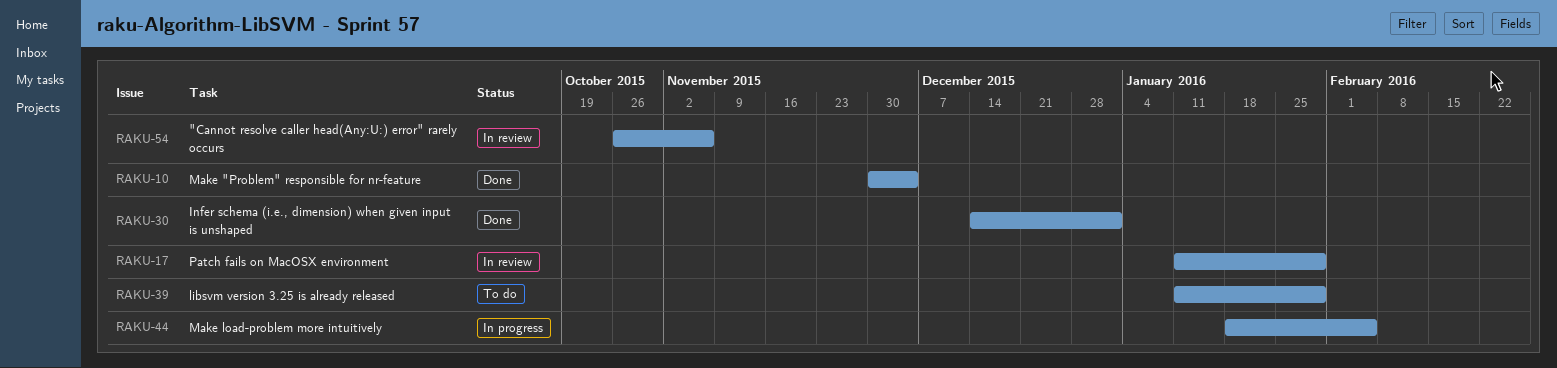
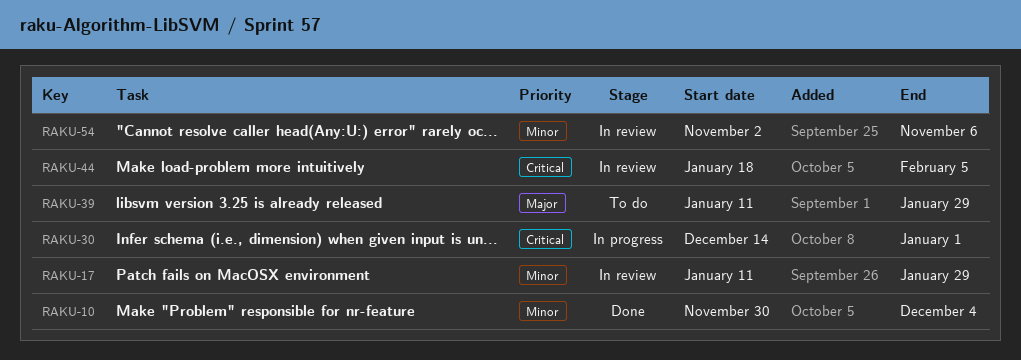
RAKU-30, status: Done -> In progress
RAKU-44, status: In progress -> In review
RAKU-54, start: Oct 26 -> Nov 2

